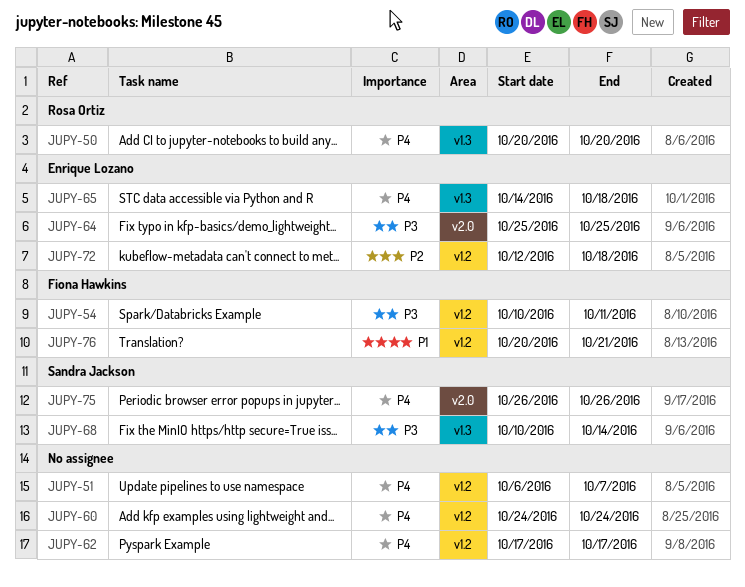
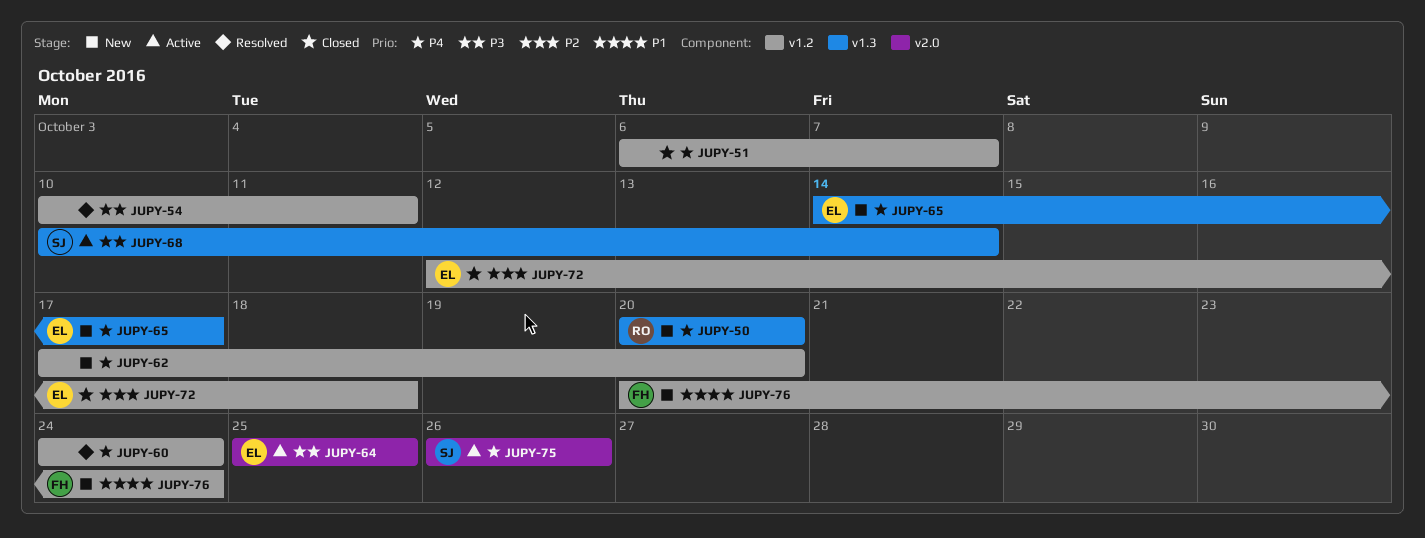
JUPY-54, owner: Fiona Hawkins -> none
JUPY-62, due: Oct 17 -> Oct 20
JUPY-65, due: Oct 18 -> Oct 17
JUPY-76, due: Oct 21 -> Oct 24

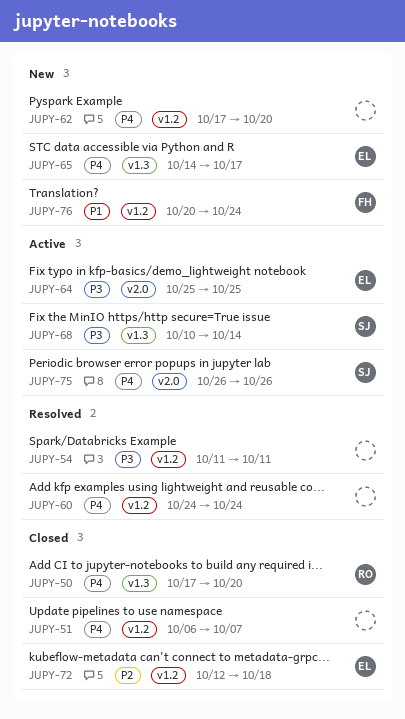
JUPY-50, status: New -> Closed
JUPY-50, start: Oct 20 -> Oct 17
JUPY-54, start: Oct 10 -> Oct 11

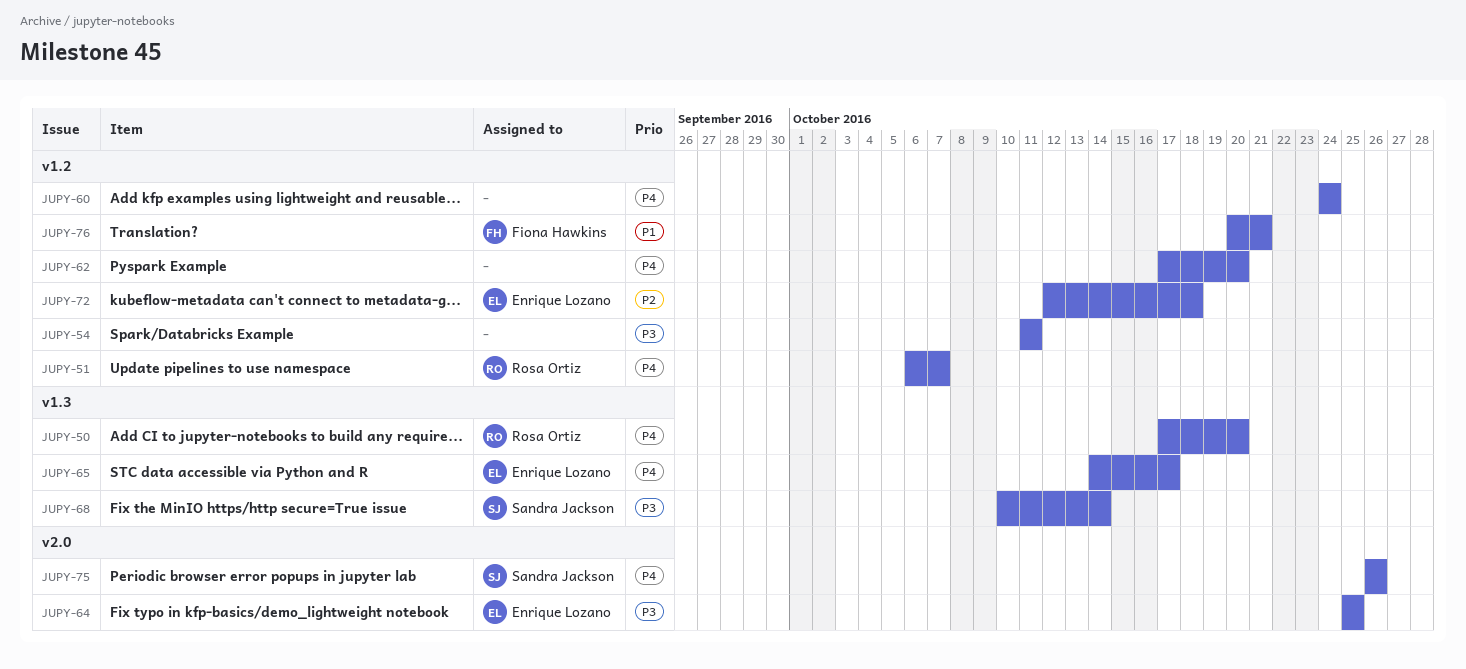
JUPY-51, owner: none -> Rosa Ortiz
JUPY-76, due: Oct 24 -> Oct 21

